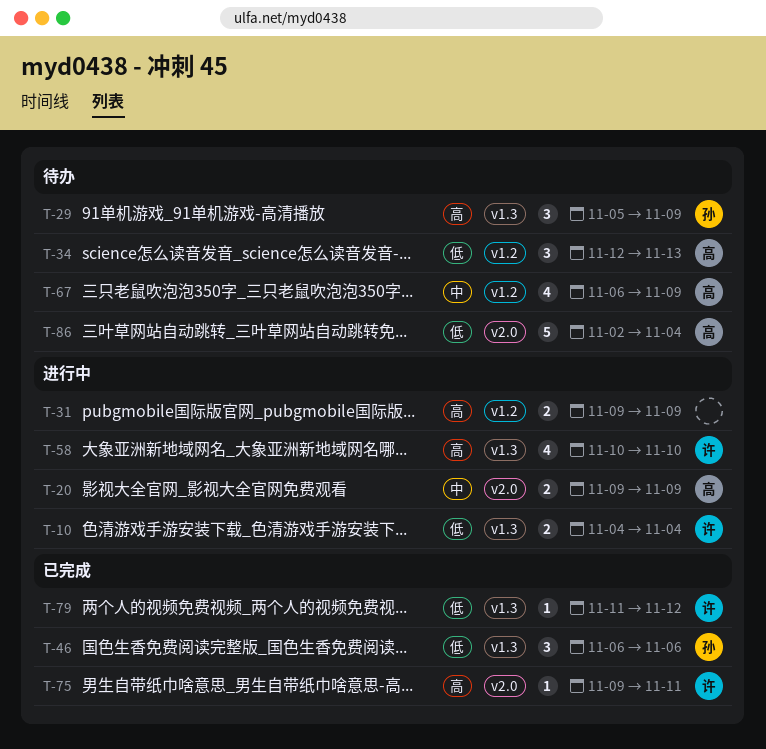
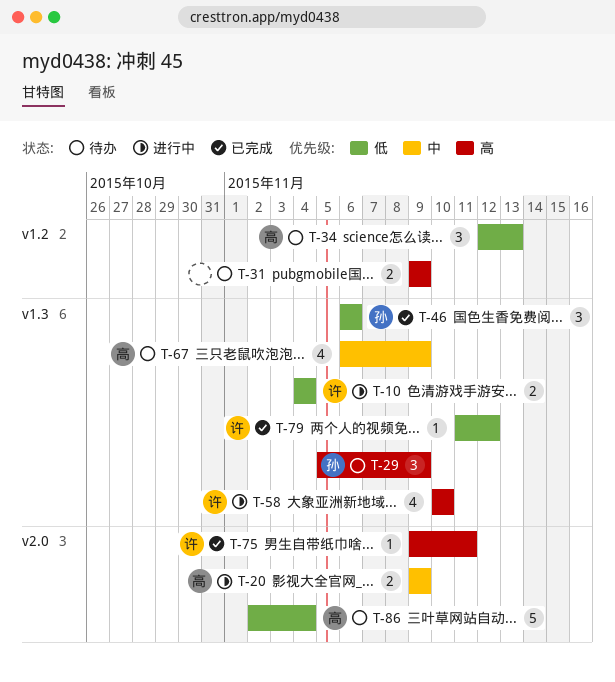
T-31, status: 进行中 -> 待办
T-67, label: v1.2 -> v1.3

